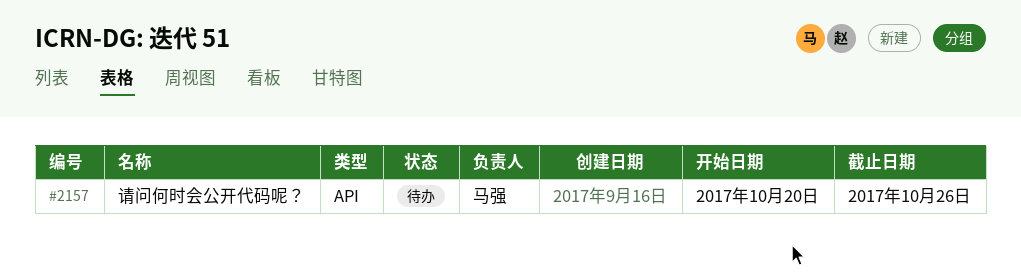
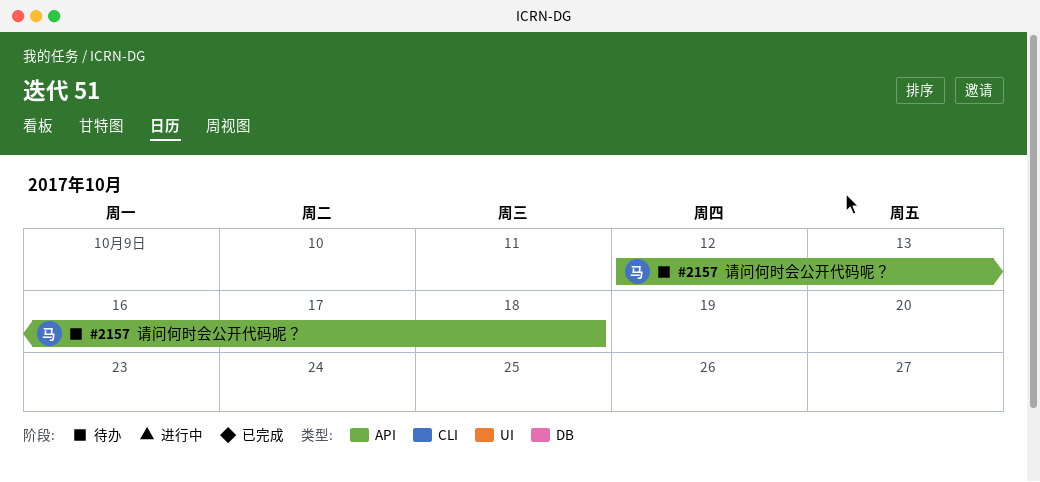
#2157, start: Oct 20 -> Oct 12
#2157, due: Oct 26 -> Oct 18

